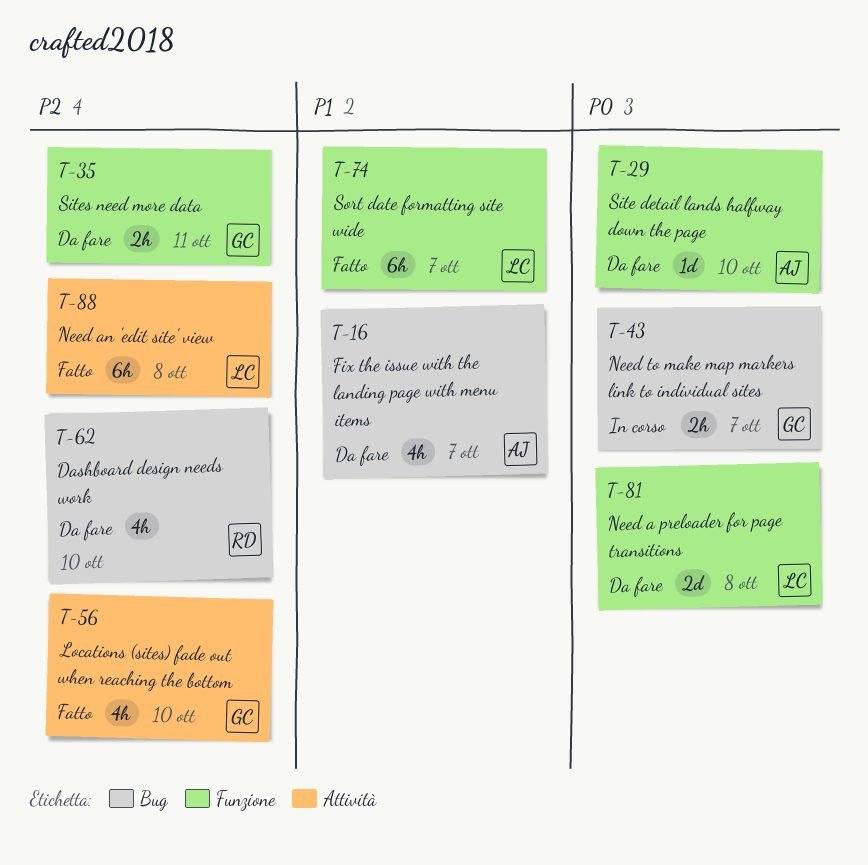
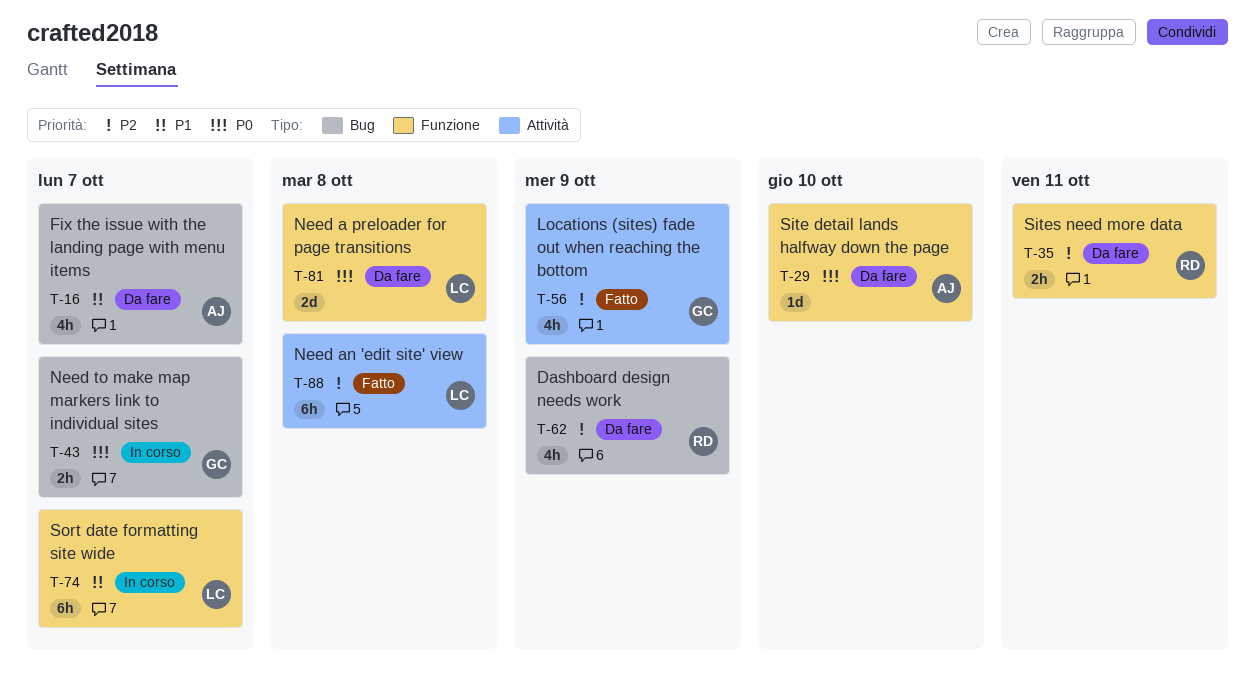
T-35, owner: GC -> RD
T-56, due: Oct 10 -> Oct 9
T-62, due: Oct 10 -> Oct 9
T-74, status: Fatto -> In corso

